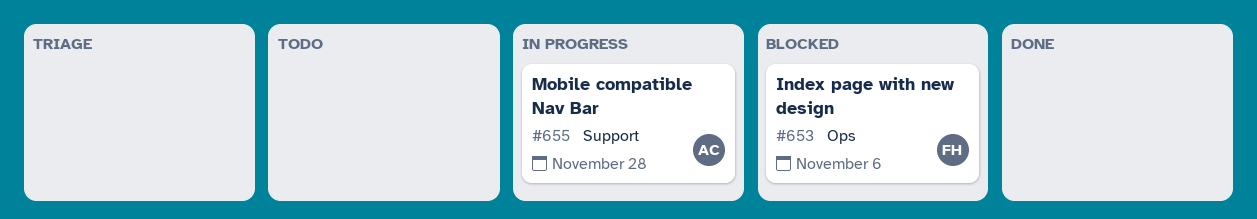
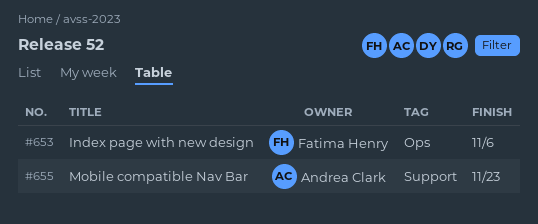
#655, due: Nov 28 -> Nov 23

